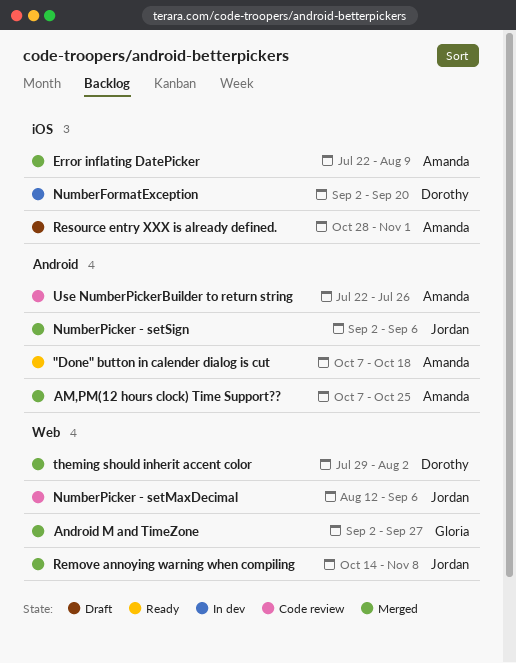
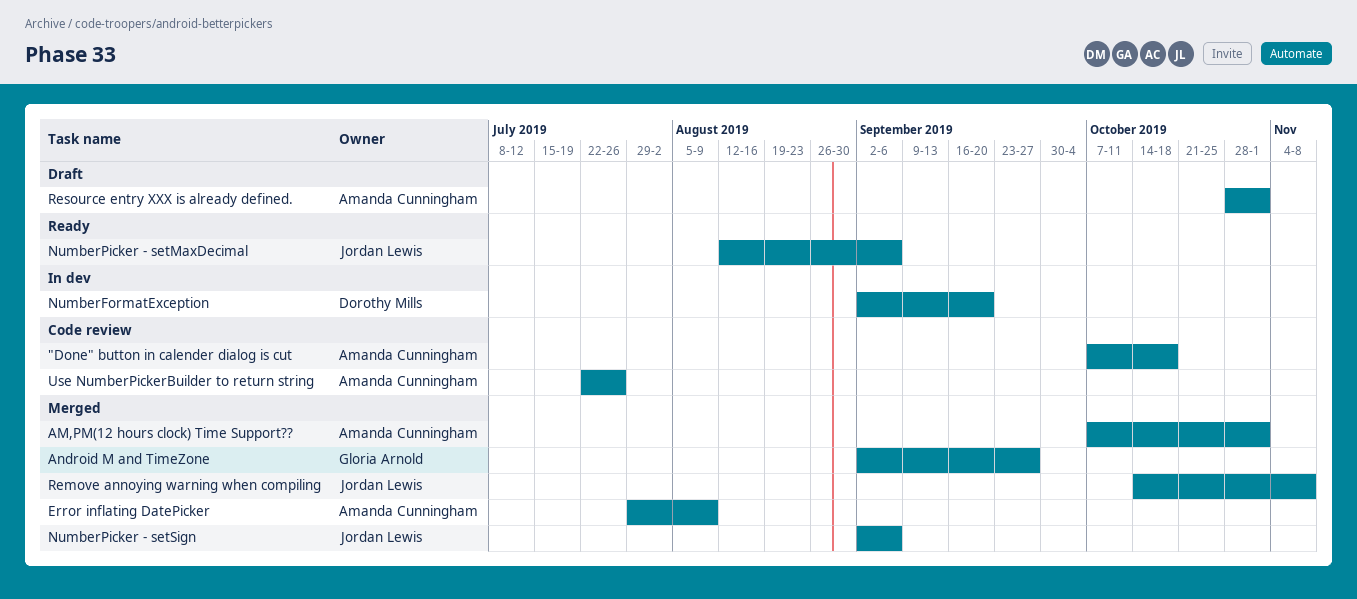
"Done" button in calender dialog is cut, status: Ready -> Code review
AM,PM(12 hours clock) Time Support??, due: Oct 25 -> Nov 1
Error inflating DatePicker, start: Jul 22 -> Jul 29
NumberPicker - setMaxDecimal, status: Code review -> Ready
theming should inherit accent color: present -> none

